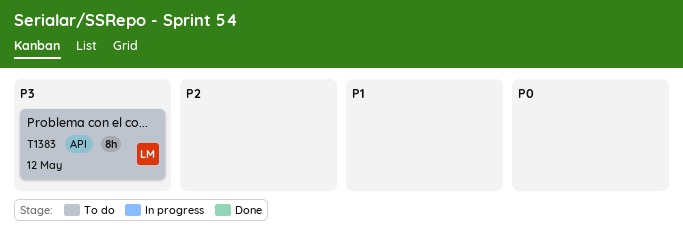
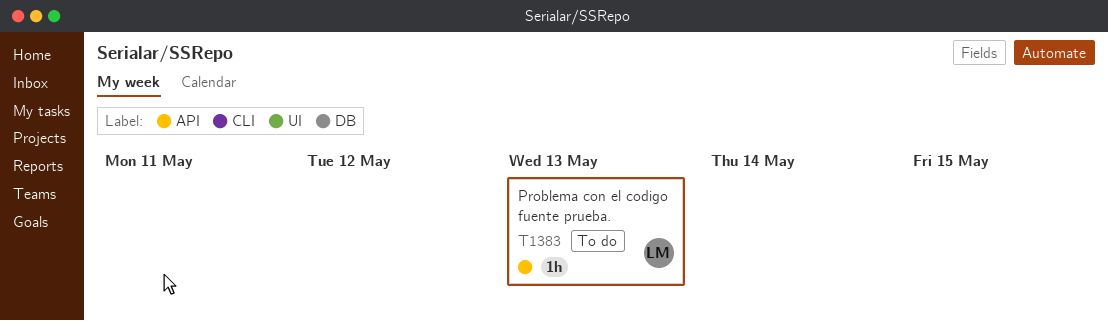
T1383, estimate: 8h -> 1h
T1383, due: May 12 -> May 13

